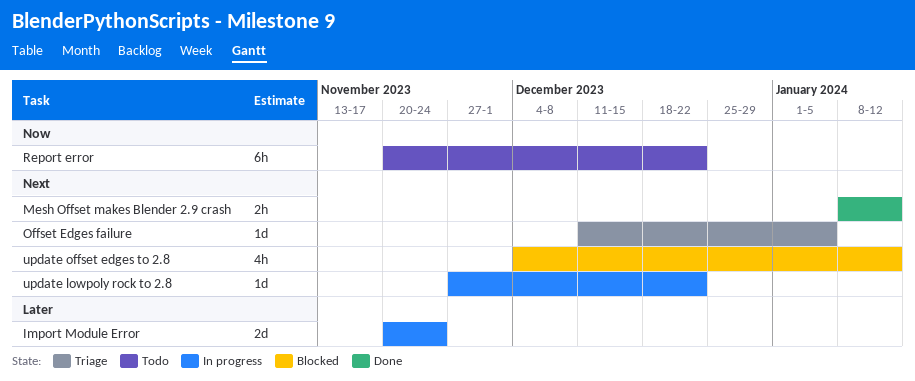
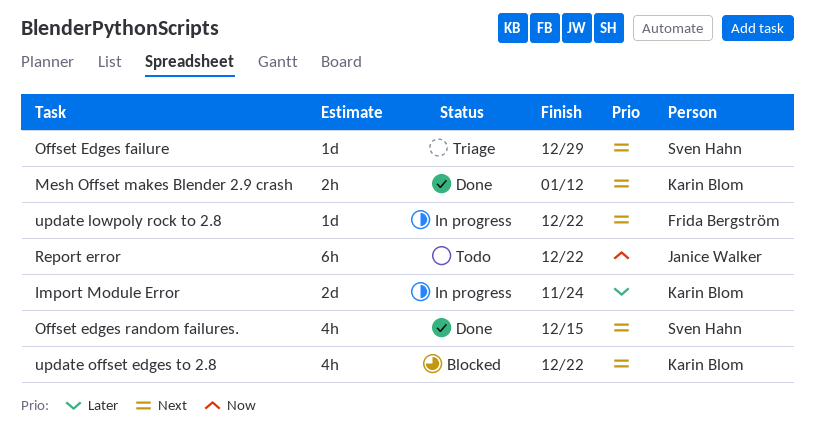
Offset Edges failure, due: Jan 5 -> Dec 29
Offset edges random failures.: none -> present
update offset edges to 2.8, due: Jan 12 -> Dec 22

